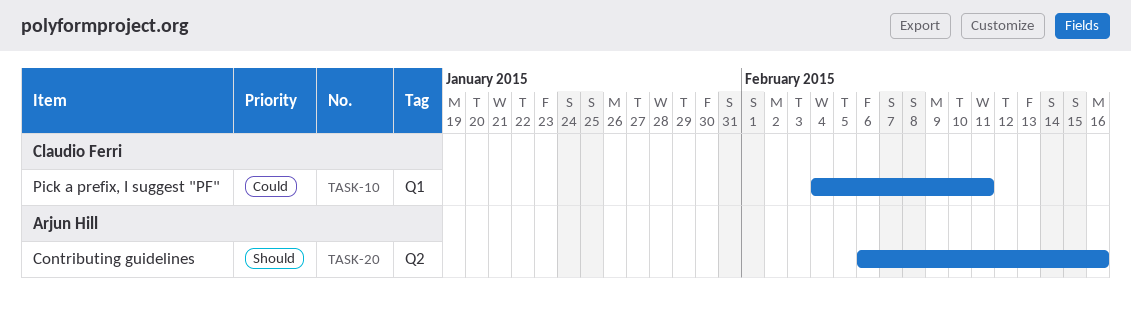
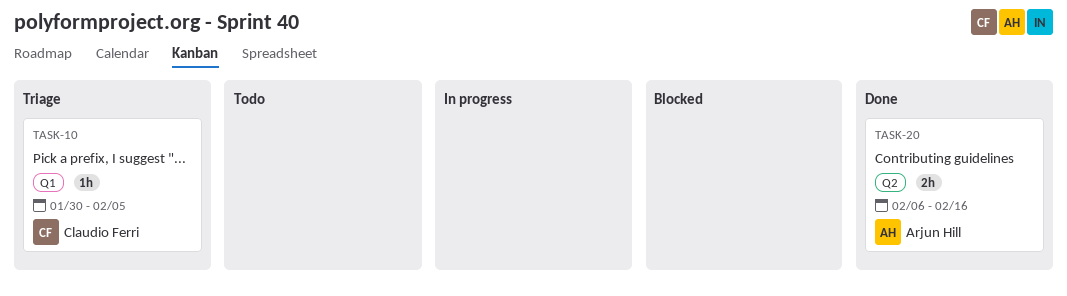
TASK-10, start: Feb 4 -> Jan 30
TASK-10, due: Feb 11 -> Feb 5

